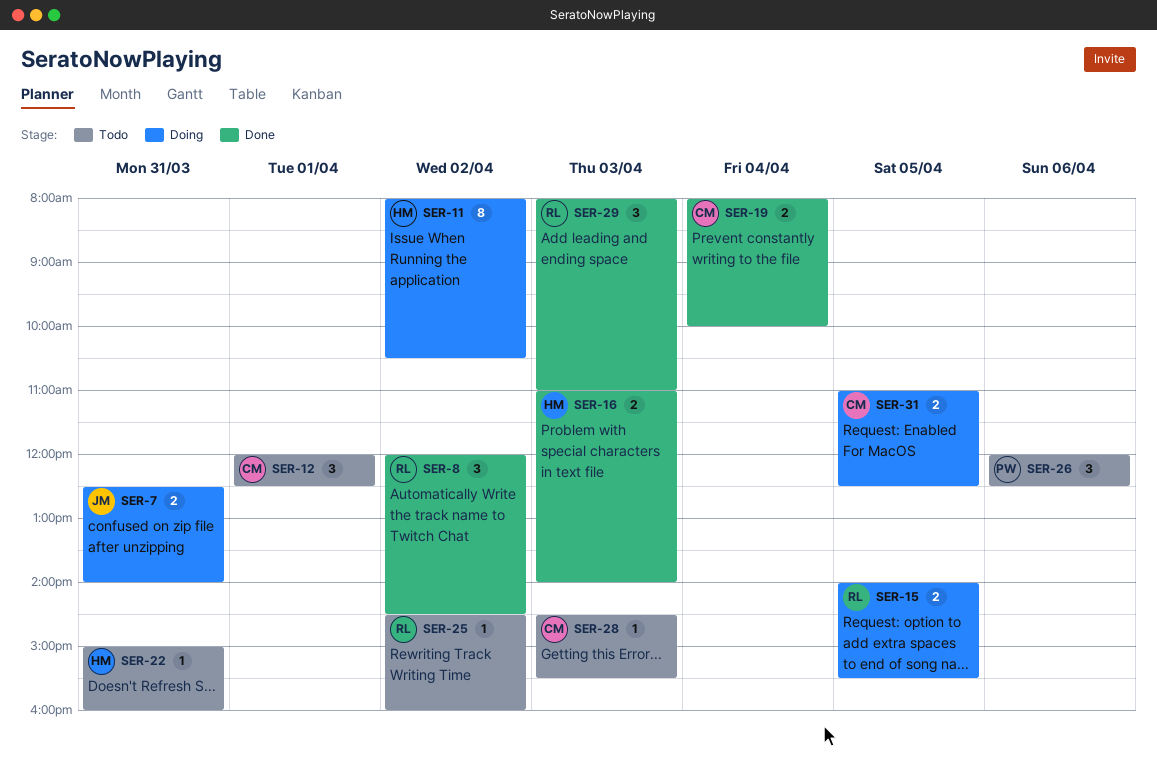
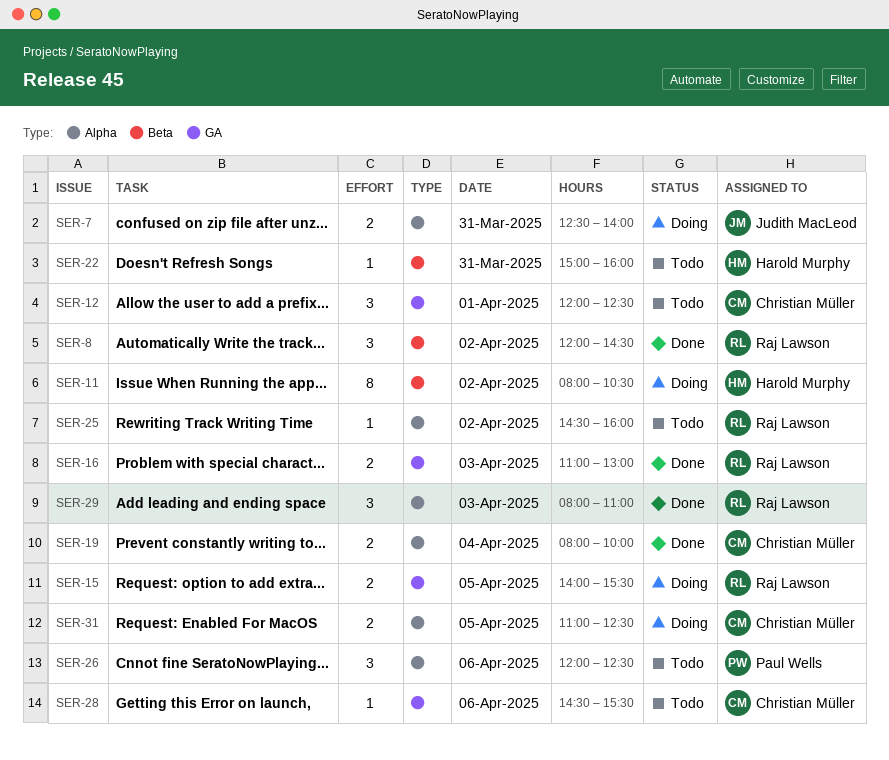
SER-16, owner: Harold Murphy -> Raj Lawson
SER-16, ends: 14:00 -> 13:00
SER-28, day: Apr 3 -> Apr 6

